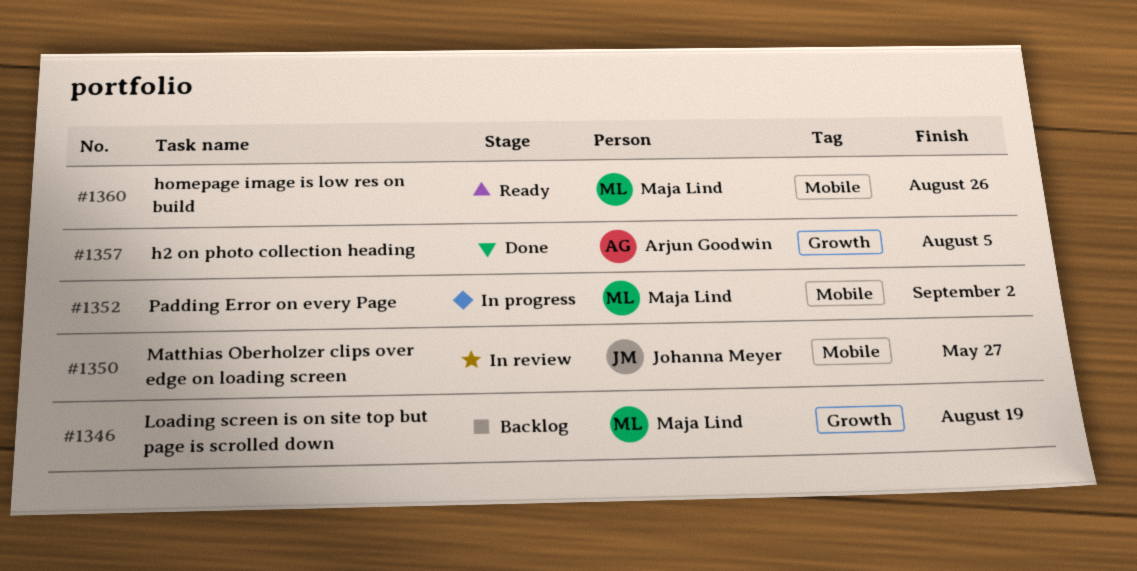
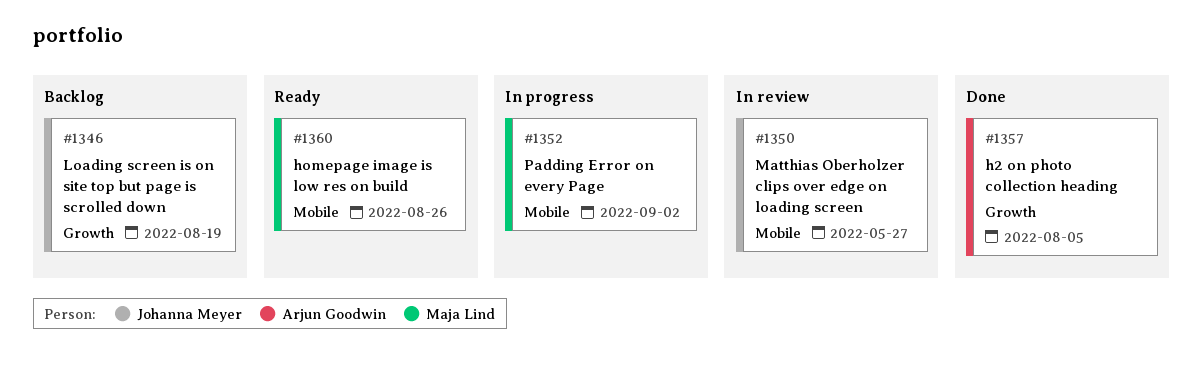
#1346, owner: Maja Lind -> Johanna Meyer

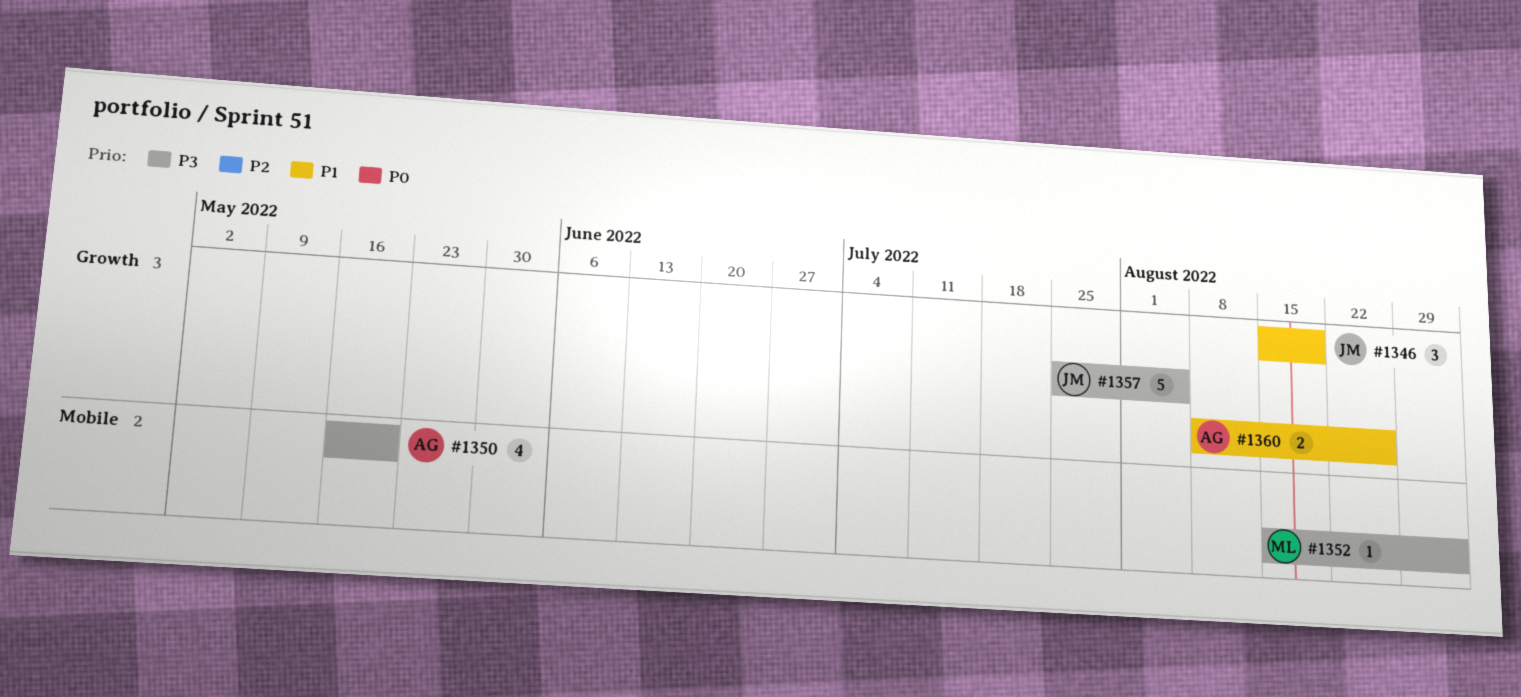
#1350, owner: Johanna Meyer -> Arjun Goodwin
#1350, due: May 27 -> May 20
#1357, owner: Arjun Goodwin -> Johanna Meyer
#1360, owner: Maja Lind -> Arjun Goodwin
#1360, label: Mobile -> Growth

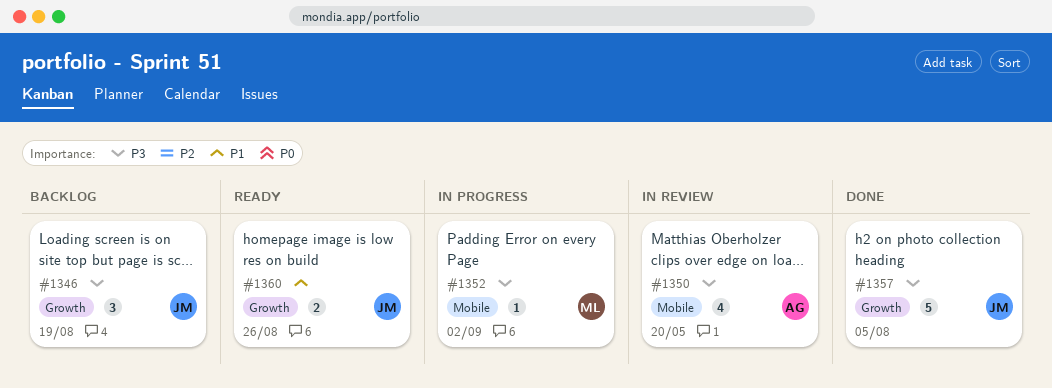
#1346, priority: P1 -> P3
#1360, owner: AG -> JM

